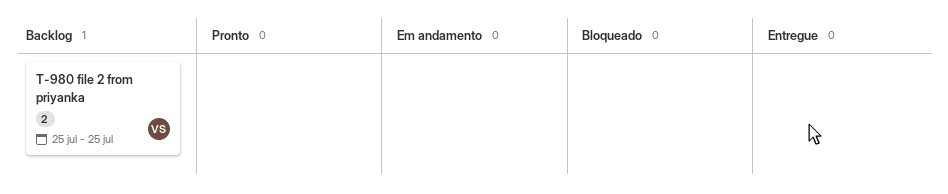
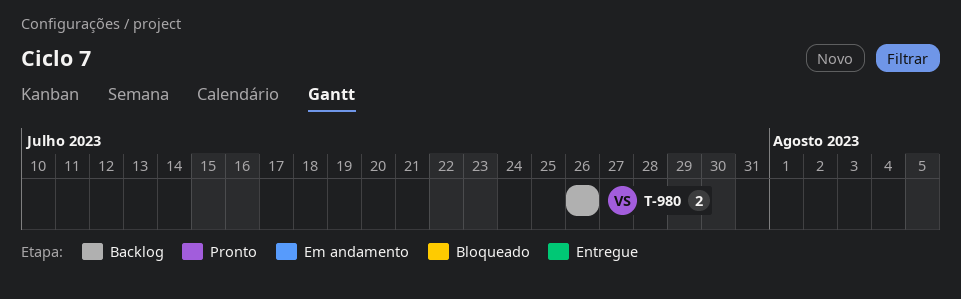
T-980, start: Jul 25 -> Jul 26
T-980, due: Jul 25 -> Jul 26

